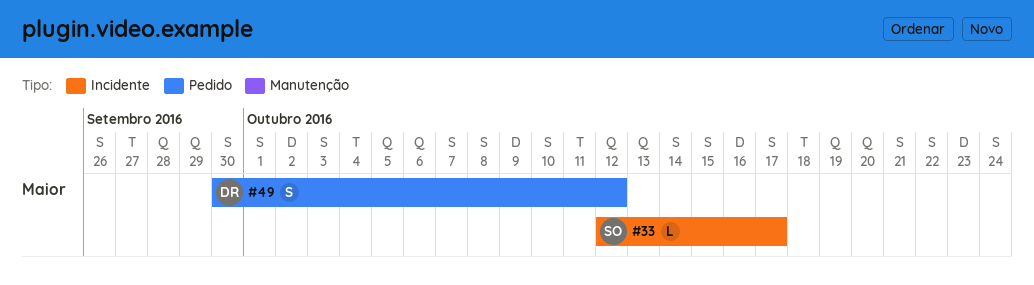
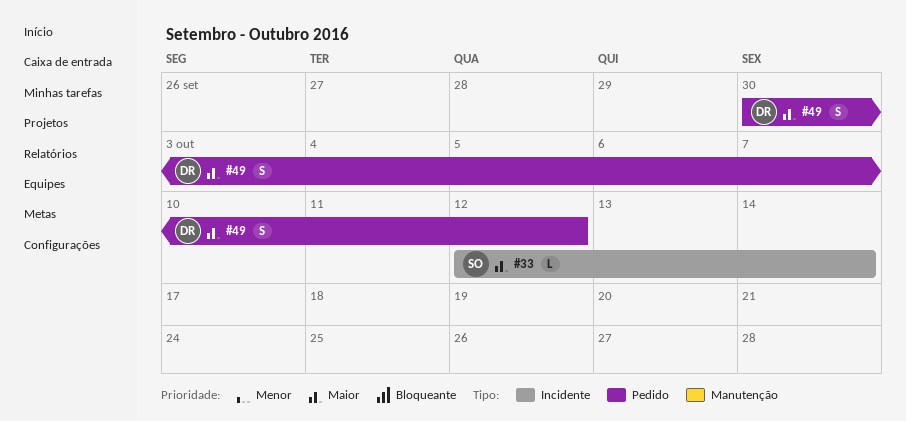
#33, due: Oct 17 -> Oct 14

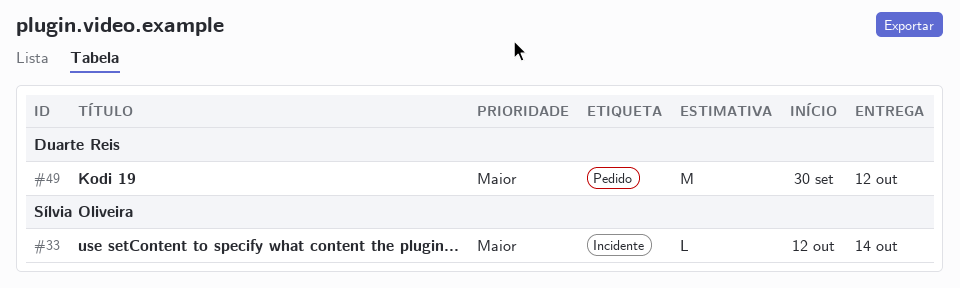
#49, estimate: S -> M

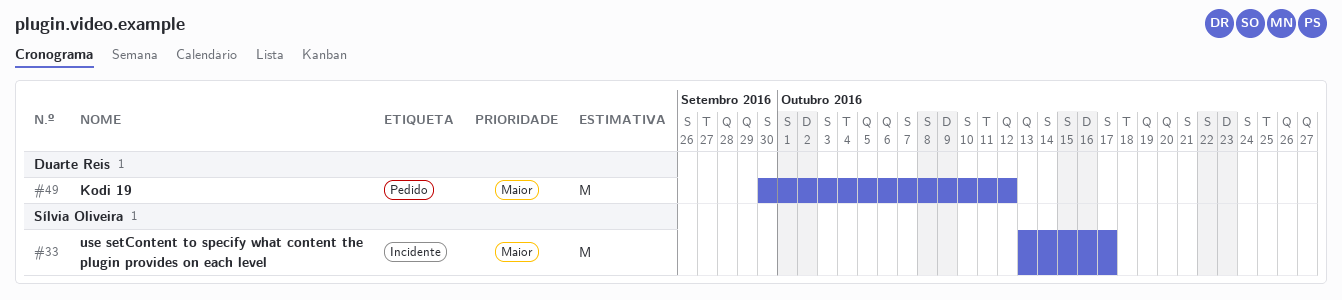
#33, estimate: L -> M
#33, start: Oct 12 -> Oct 13
#33, due: Oct 14 -> Oct 17

